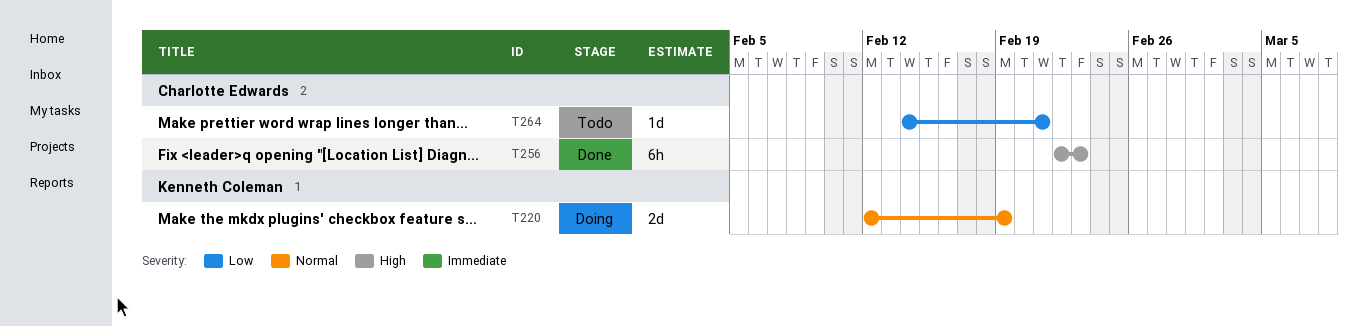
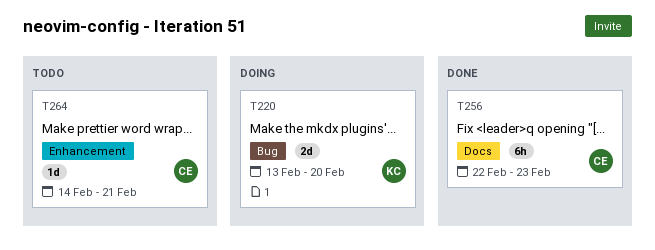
T220, start: Feb 12 -> Feb 13
T220, due: Feb 19 -> Feb 20

